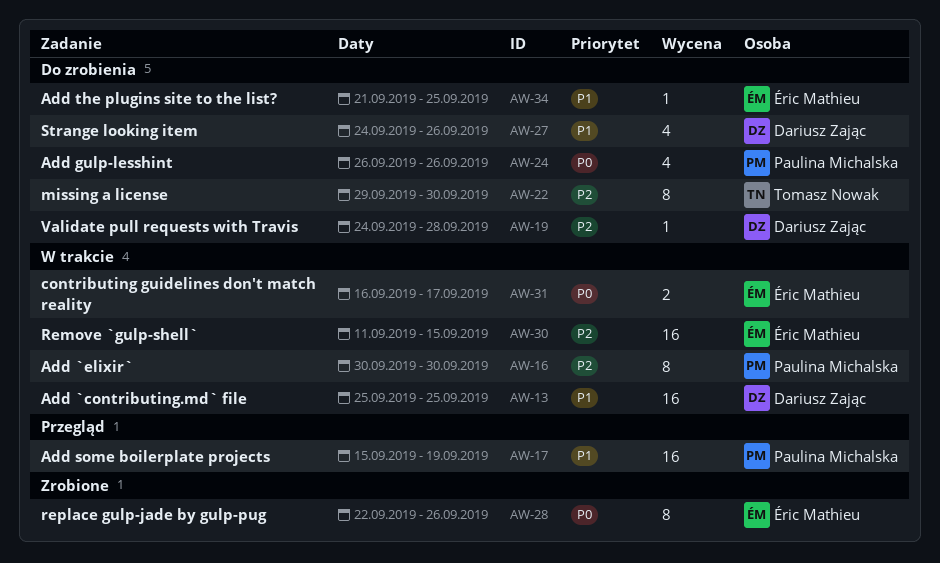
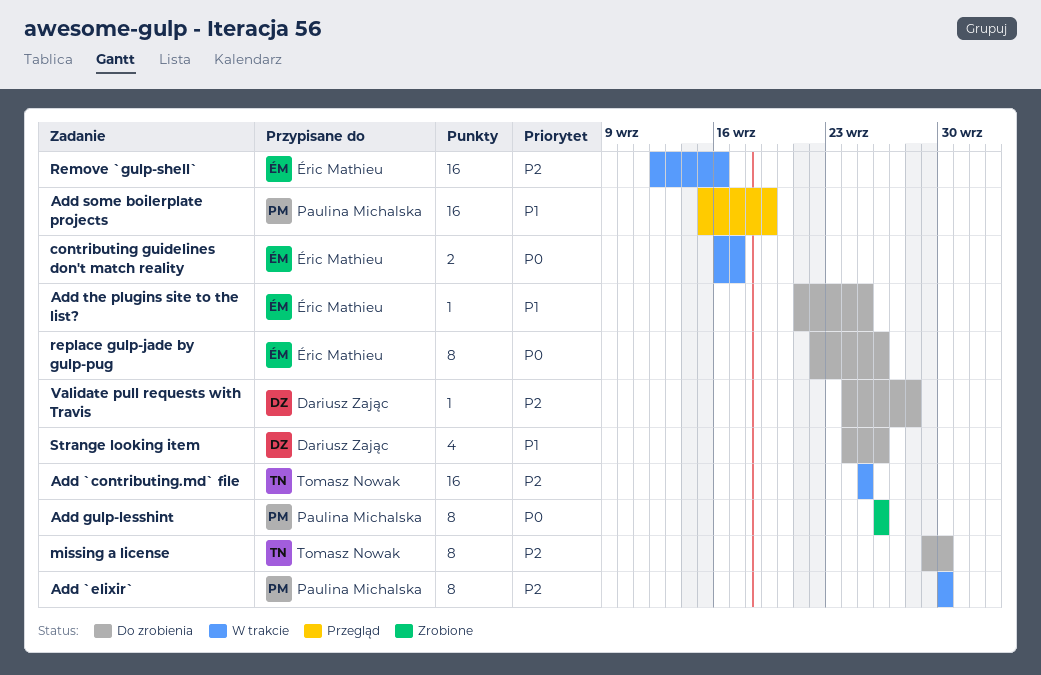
Add `contributing.md` file, owner: Dariusz Zając -> Tomasz Nowak
Add `contributing.md` file, priority: P1 -> P2
Add gulp-lesshint, status: Do zrobienia -> Zrobione
Add gulp-lesshint, estimate: 4 -> 8
Remove `gulp-shell`, start: Sep 11 -> Sep 12
Remove `gulp-shell`, due: Sep 15 -> Sep 16
replace gulp-jade by gulp-pug, status: Zrobione -> Do zrobienia

